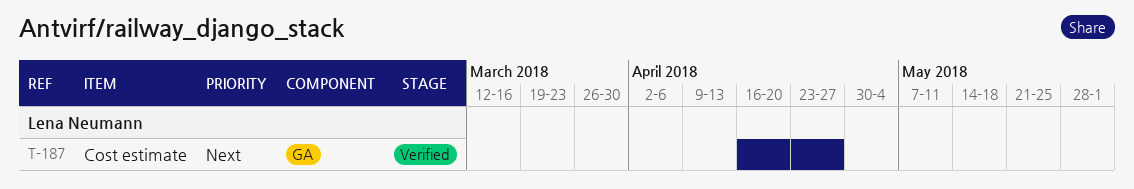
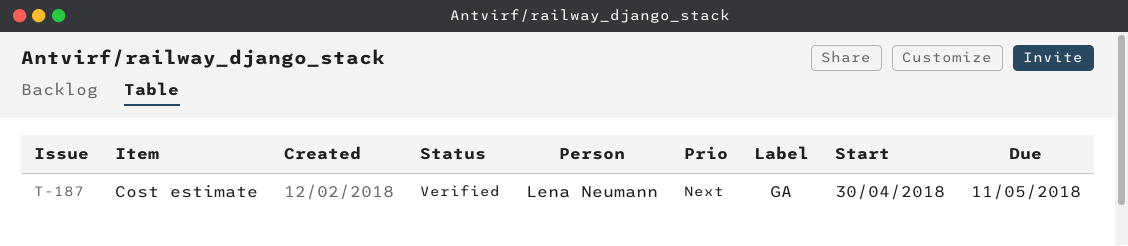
T-187, start: Apr 16 -> Apr 30
T-187, due: Apr 27 -> May 11

